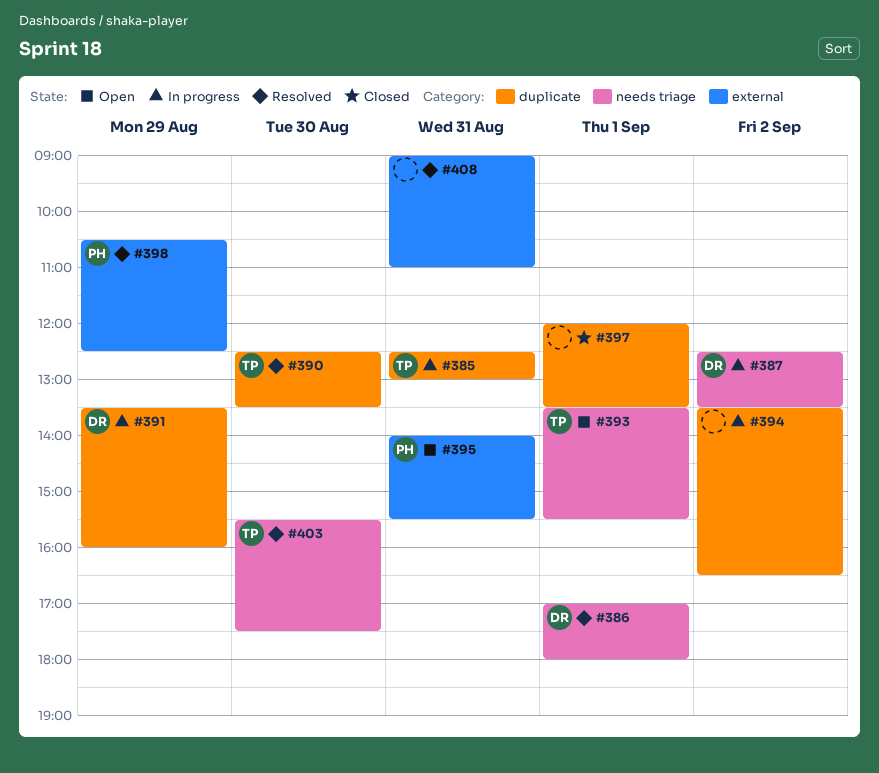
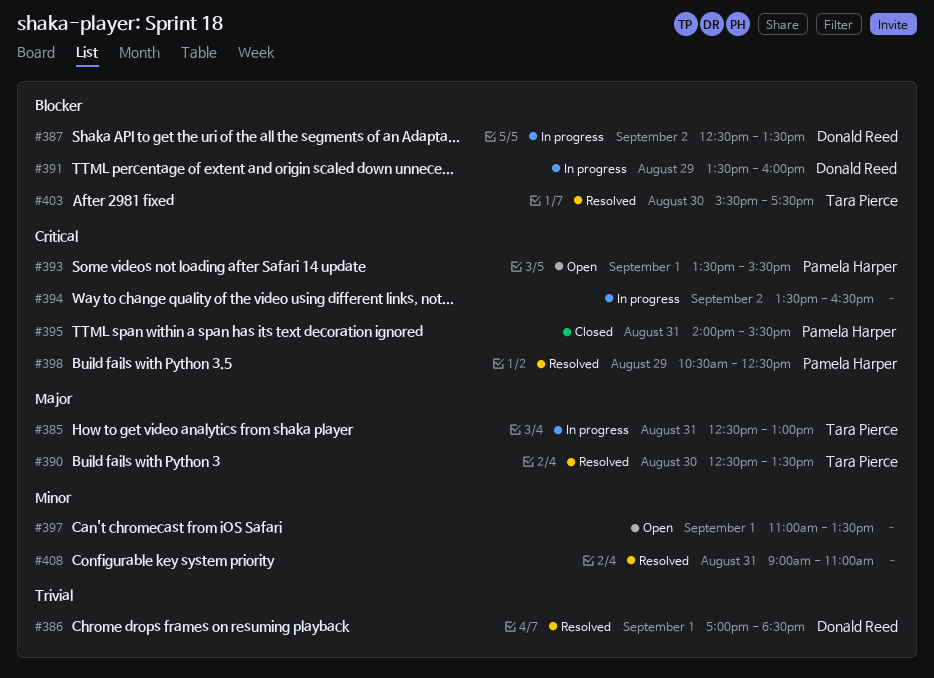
#386, ends: 18:00 -> 18:30
#393, owner: Tara Pierce -> Pamela Harper
#395, status: Open -> Closed
#397, status: Closed -> Open
#397, begins: 12:00 -> 11:00

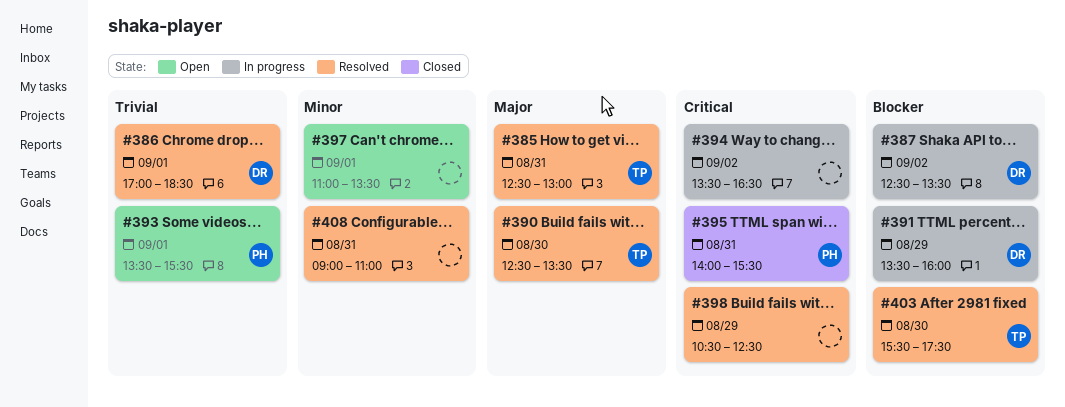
#385, status: In progress -> Resolved
#393, priority: Critical -> Trivial
#398, owner: Pamela Harper -> none

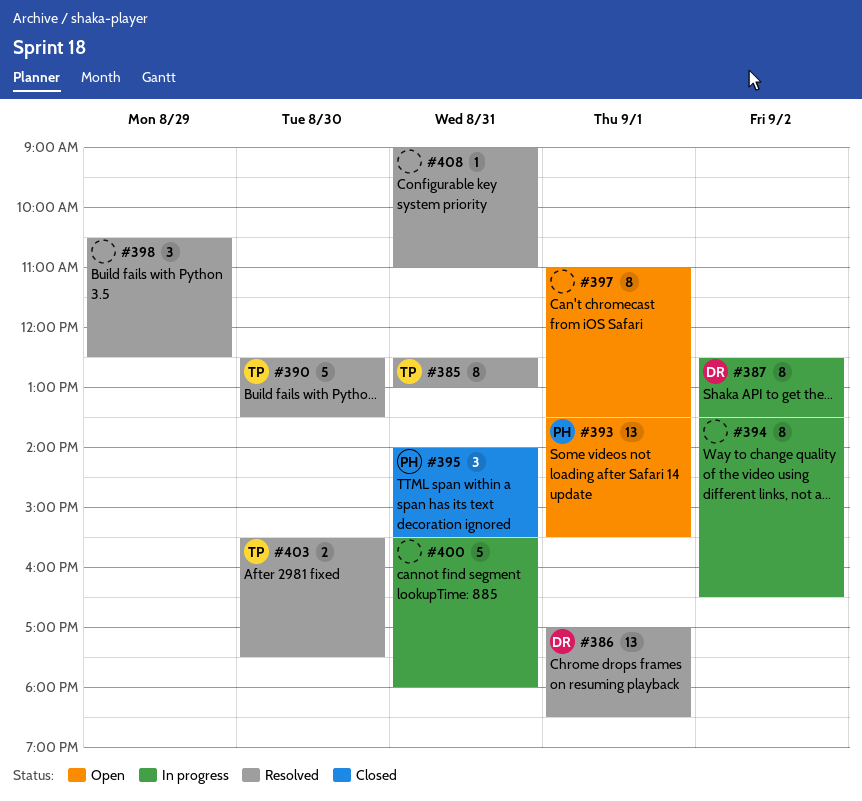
#391: present -> none
#400: none -> present

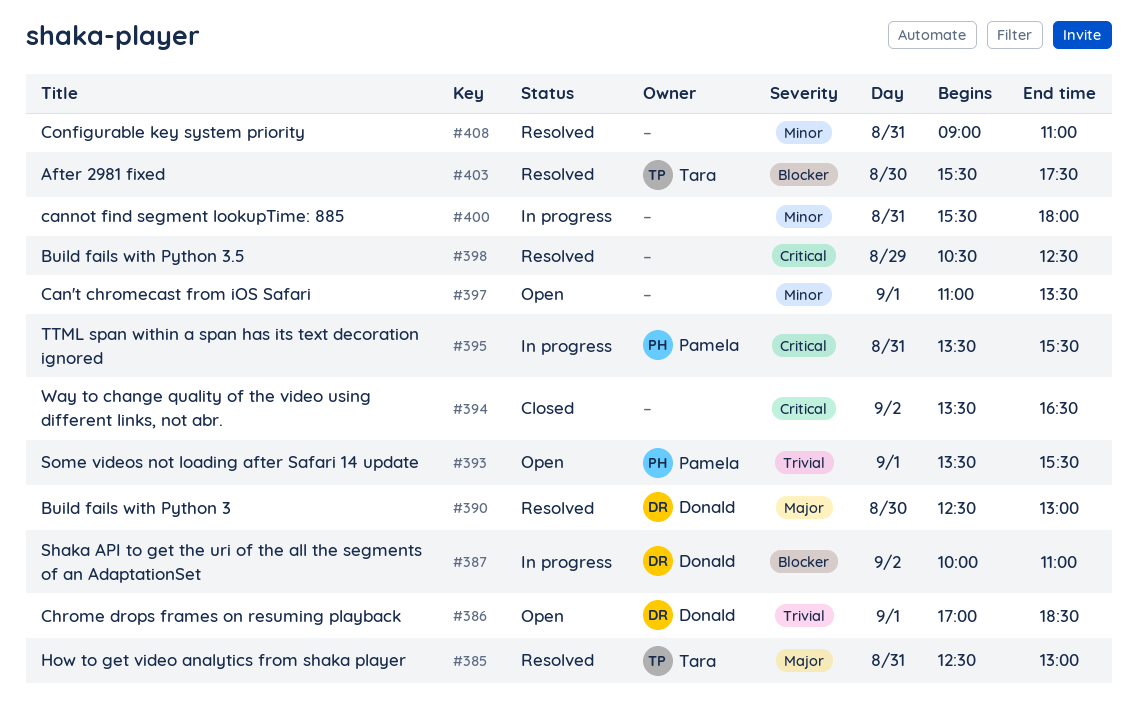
#386, status: Resolved -> Open
#387, begins: 12:30 -> 10:00
#387, ends: 13:30 -> 11:00
#390, owner: Tara -> Donald
#390, ends: 13:30 -> 13:00
#394, status: In progress -> Closed
#395, status: Closed -> In progress
#395, begins: 14:00 -> 13:30

